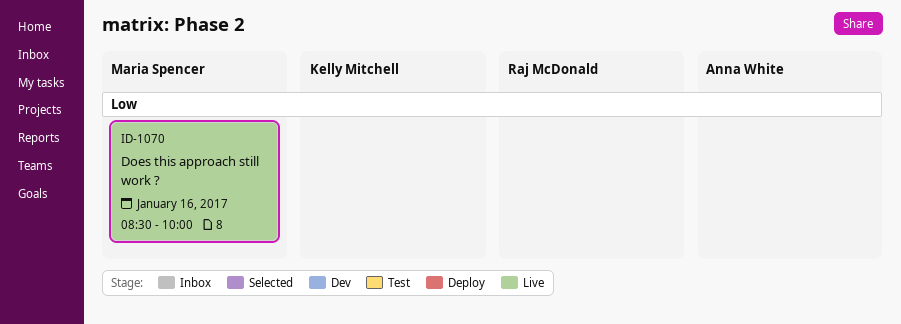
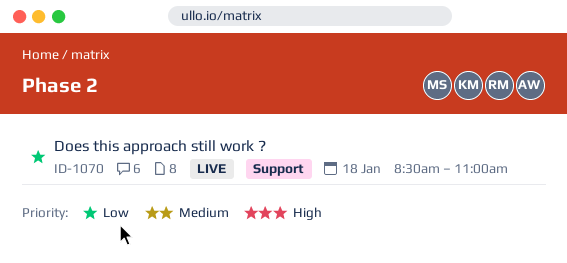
ID-1070, day: Jan 16 -> Jan 18
ID-1070, ends: 10:00 -> 11:00

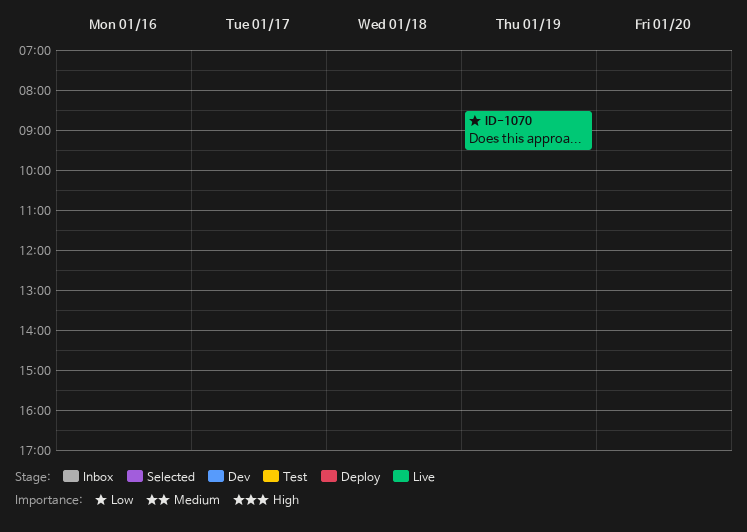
ID-1070, day: Jan 18 -> Jan 19
ID-1070, ends: 11:00 -> 09:30

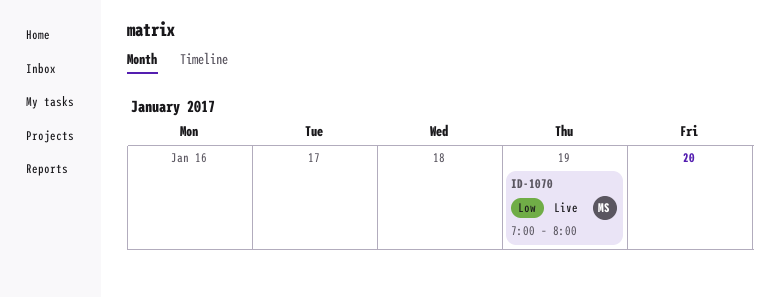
ID-1070, begins: 08:30 -> 07:00
ID-1070, ends: 09:30 -> 08:00

